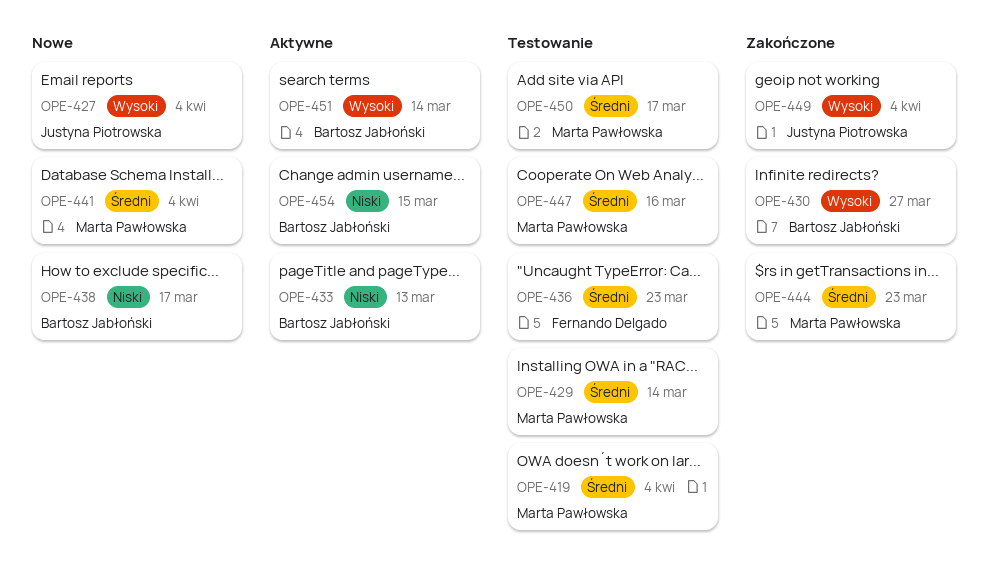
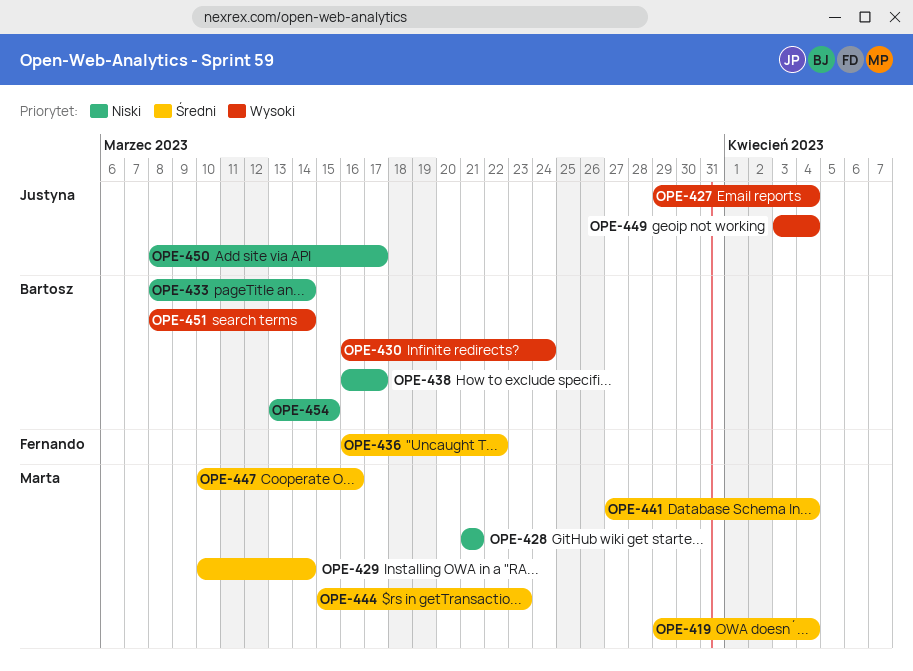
OPE-428: none -> present
OPE-430, due: Mar 27 -> Mar 24
OPE-433, due: Mar 13 -> Mar 14
OPE-436, due: Mar 23 -> Mar 22
OPE-450, owner: Marta Pawłowska -> Justyna Piotrowska
OPE-450, priority: Średni -> Niski

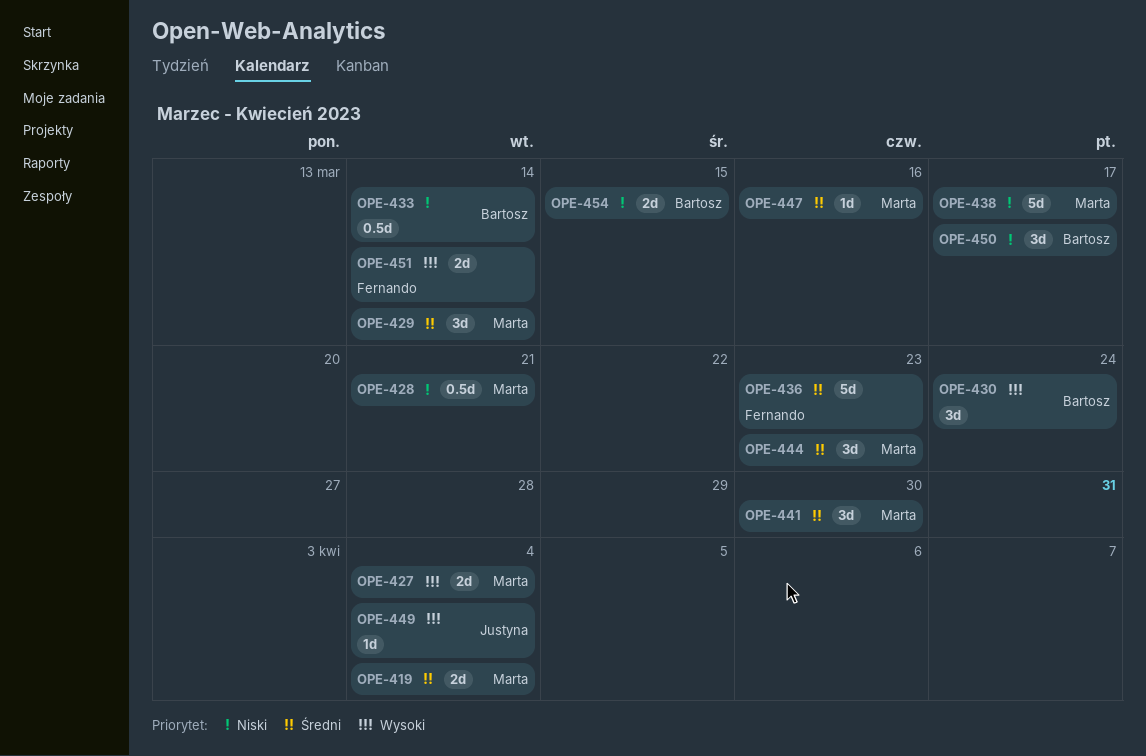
OPE-427, owner: Justyna -> Marta
OPE-436, due: Mar 22 -> Mar 23
OPE-438, owner: Bartosz -> Marta
OPE-441, due: Apr 4 -> Mar 30
OPE-450, owner: Justyna -> Bartosz
OPE-451, owner: Bartosz -> Fernando

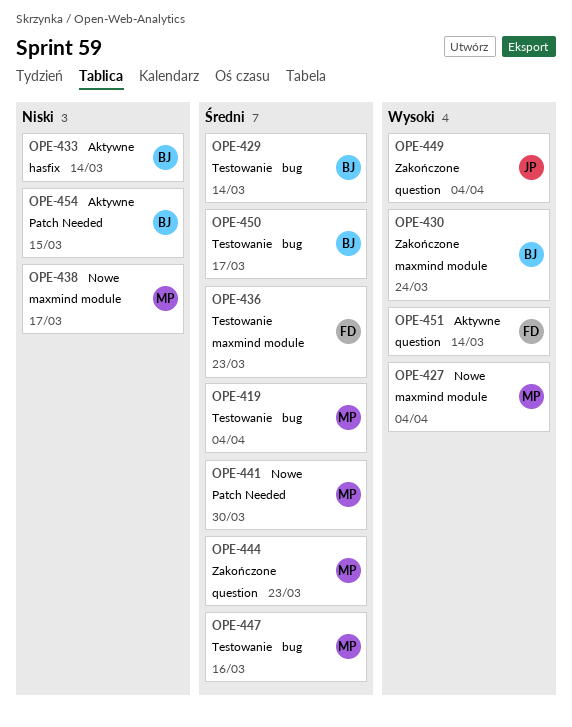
OPE-428: present -> none
OPE-429, owner: Marta -> Bartosz
OPE-450, priority: Niski -> Średni

